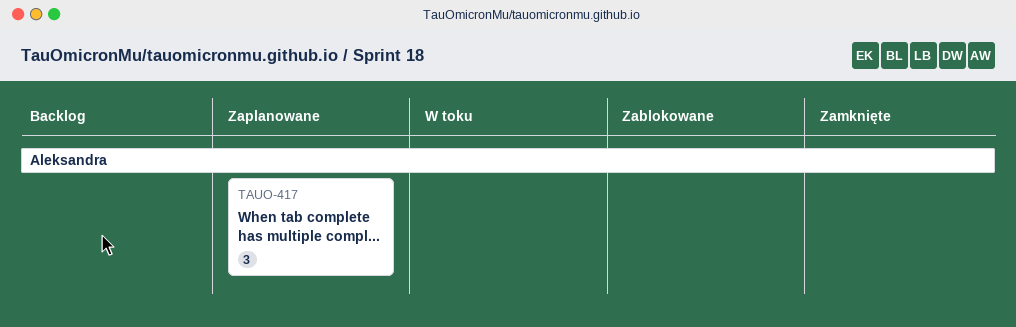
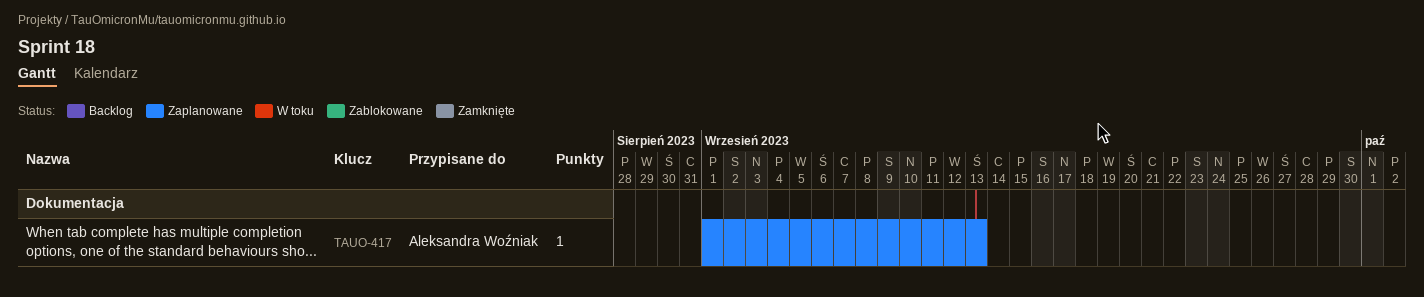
TAUO-417, estimate: 3 -> 1

